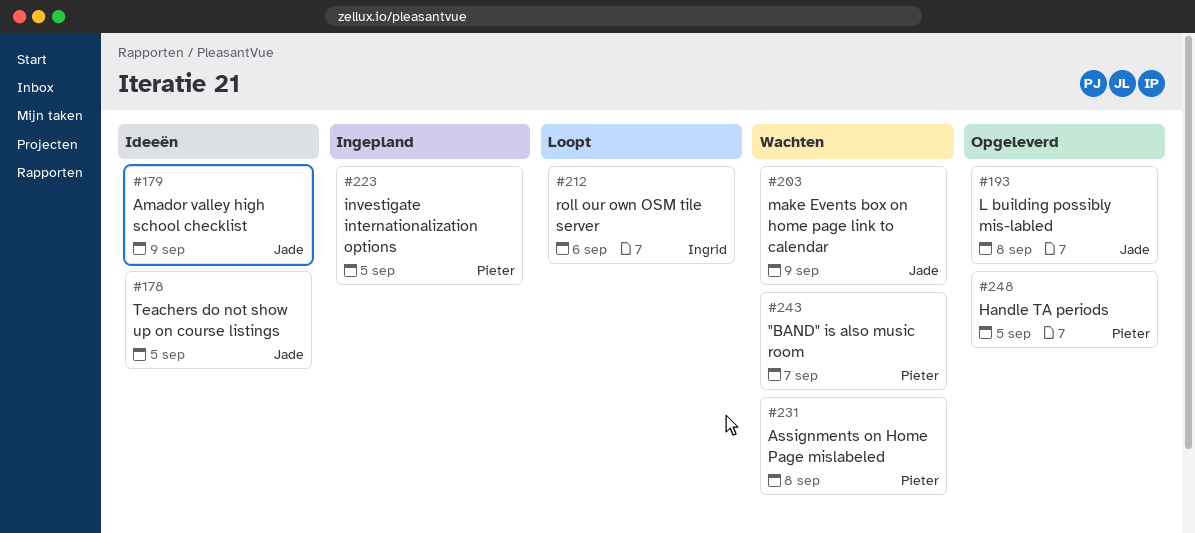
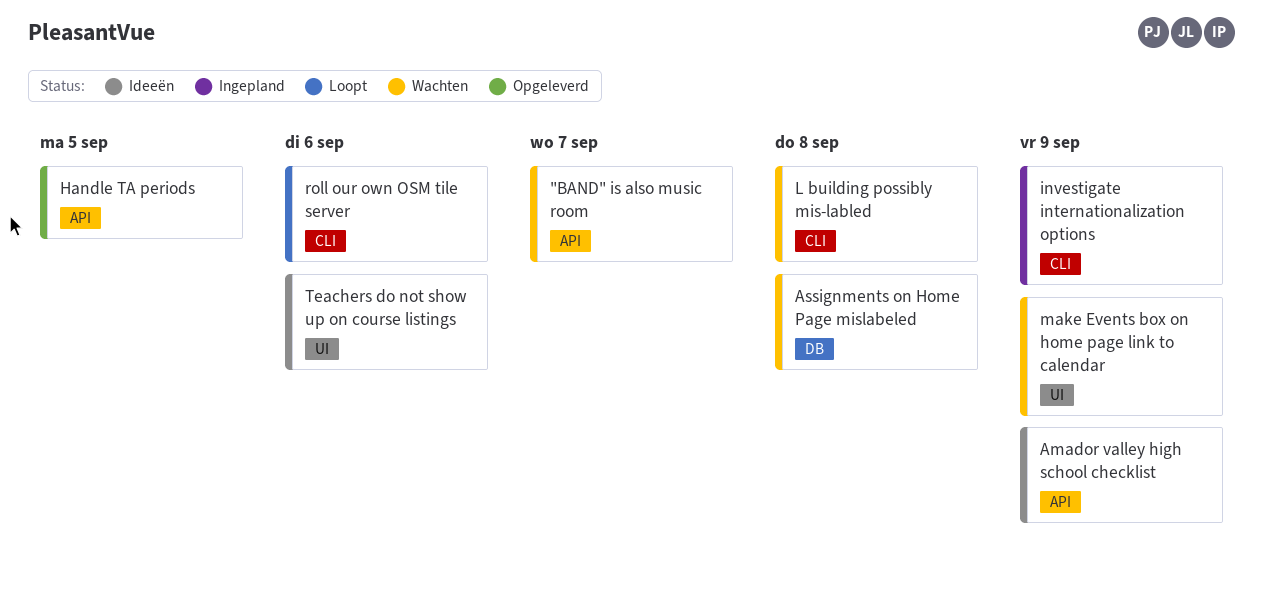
investigate internationalization options, due: Sep 5 -> Sep 9
L building possibly mis-labled, status: Opgeleverd -> Wachten
Teachers do not show up on course listings, due: Sep 5 -> Sep 6

